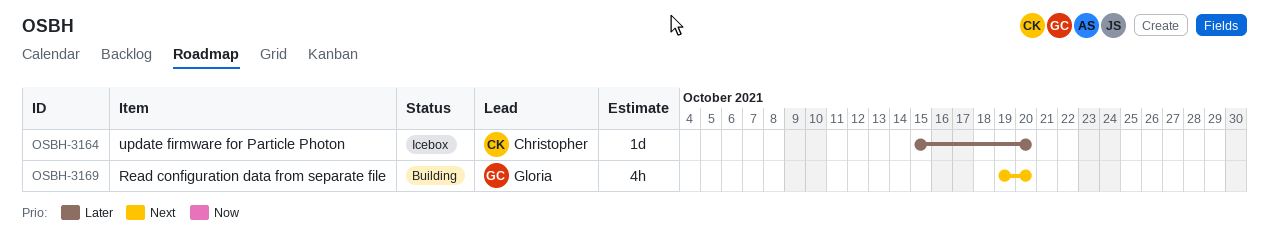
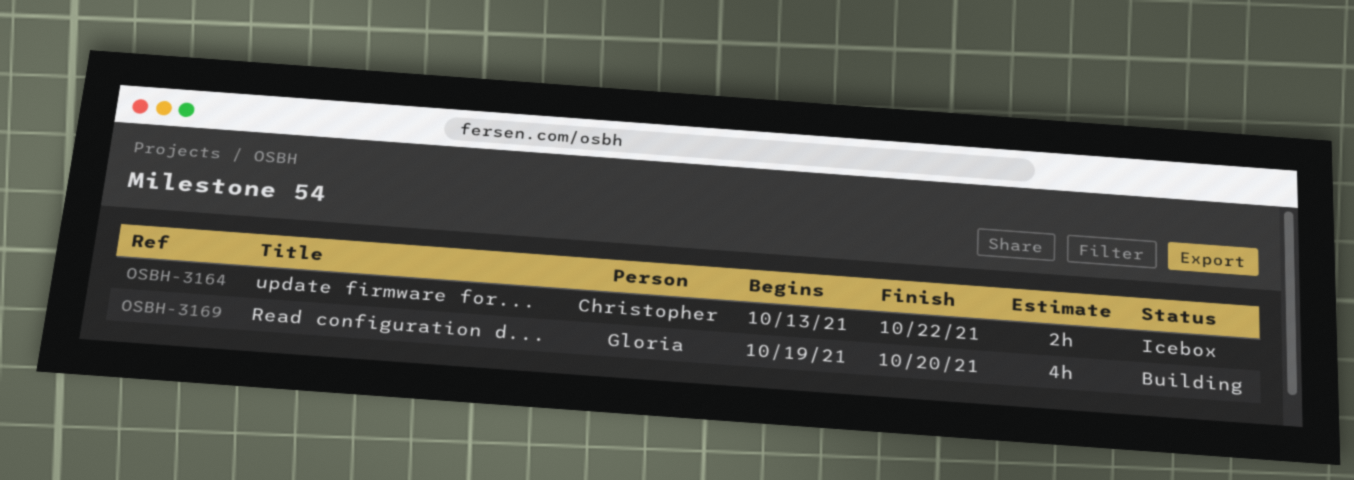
OSBH-3164, estimate: 1d -> 2h
OSBH-3164, start: Oct 15 -> Oct 13
OSBH-3164, due: Oct 20 -> Oct 22

